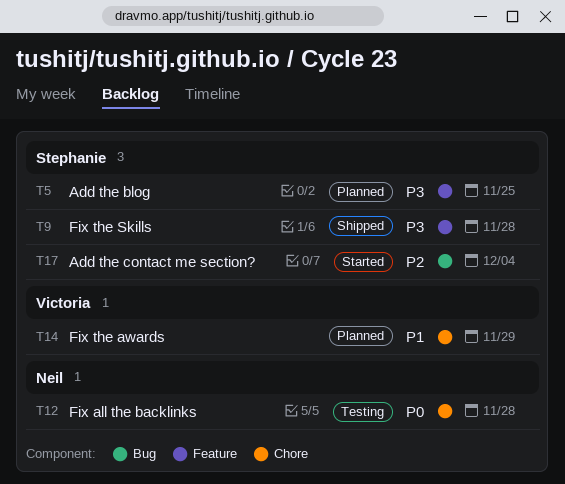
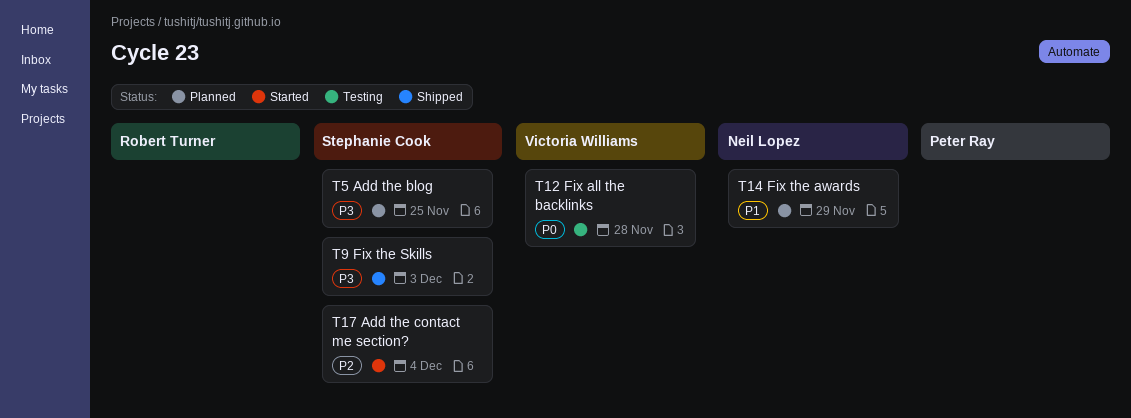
T9, due: Nov 28 -> Dec 3
T12, owner: Neil Lopez -> Victoria Williams
T14, owner: Victoria Williams -> Neil Lopez

